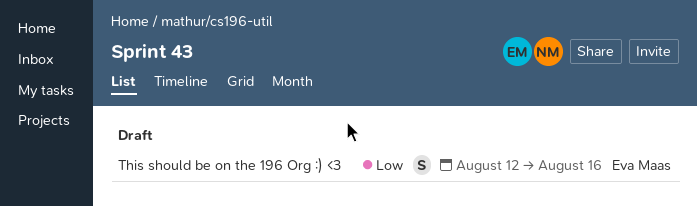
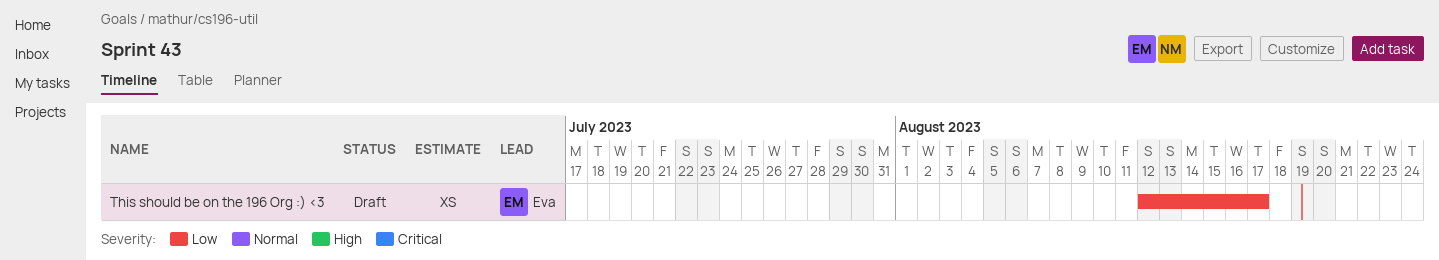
This should be on the 196 Org :) <3, estimate: S -> XS
This should be on the 196 Org :) <3, due: Aug 16 -> Aug 17

